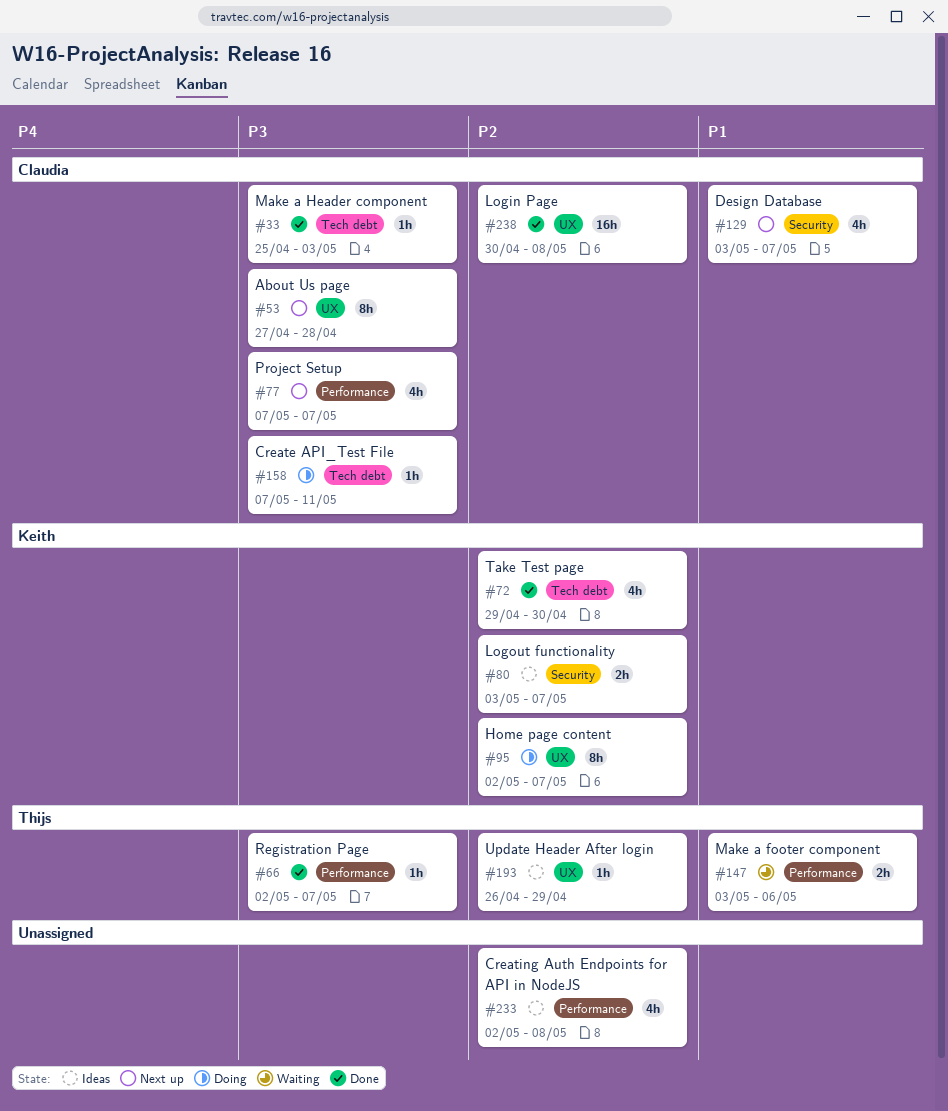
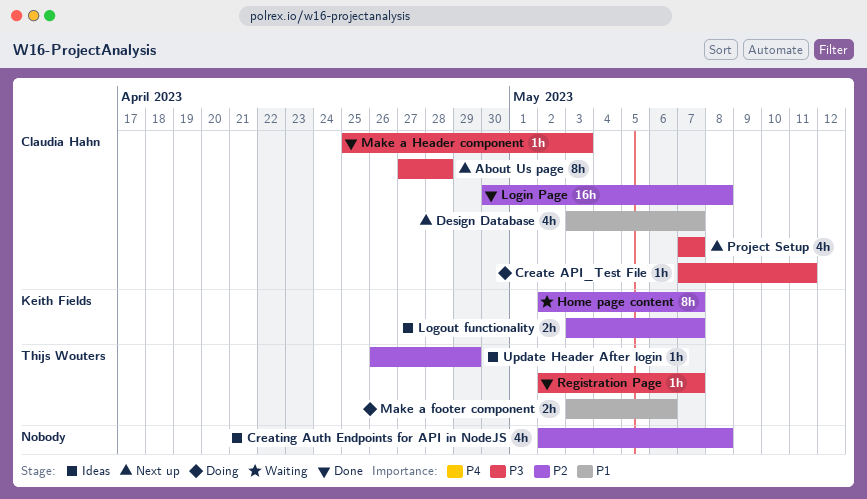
Home page content, status: Doing -> Waiting
Make a footer component, status: Waiting -> Doing
Take Test page: present -> none

